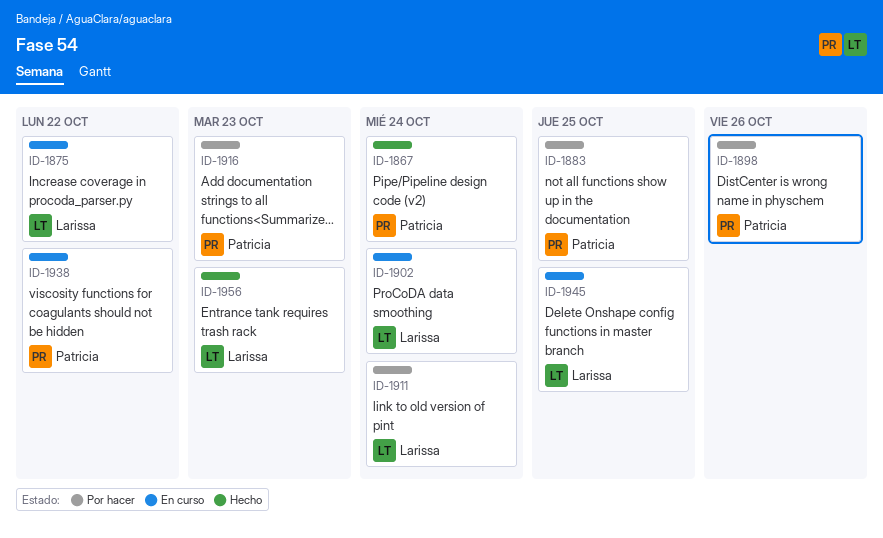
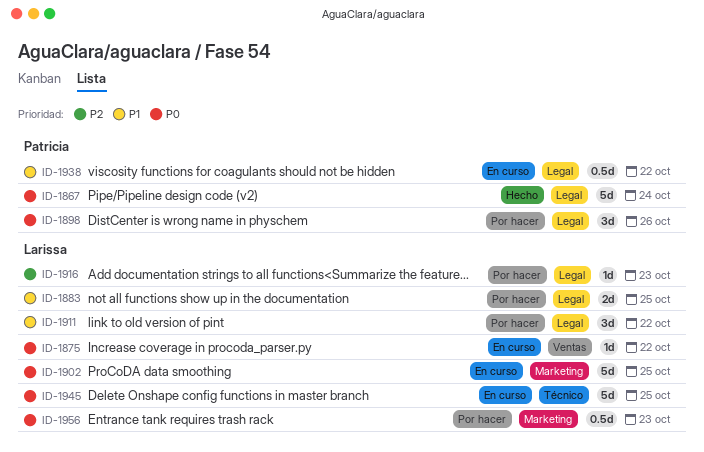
ID-1883, owner: Patricia -> Larissa
ID-1902, due: Oct 24 -> Oct 25
ID-1911, due: Oct 24 -> Oct 22
ID-1916, owner: Patricia -> Larissa
ID-1956, status: Hecho -> Por hacer

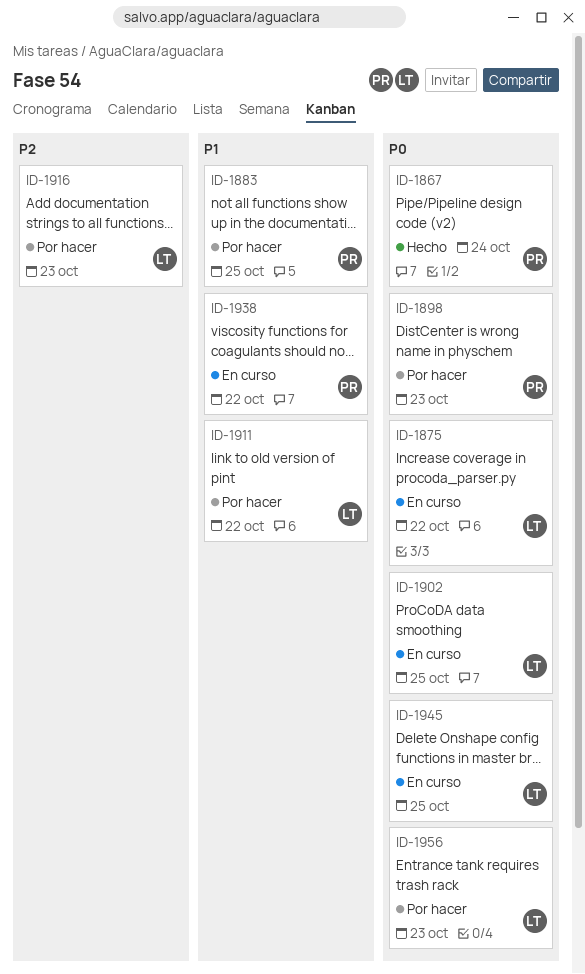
ID-1883, owner: Larissa -> Patricia
ID-1898, due: Oct 26 -> Oct 23

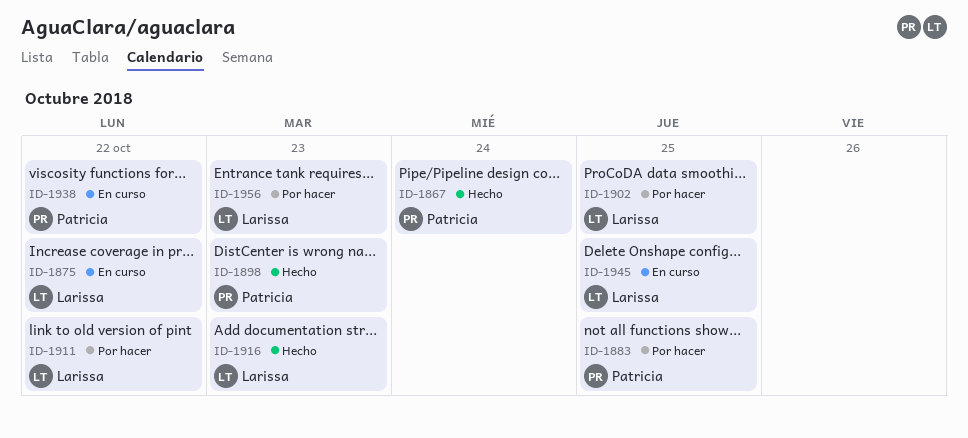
ID-1898, status: Por hacer -> Hecho
ID-1902, status: En curso -> Por hacer
ID-1916, status: Por hacer -> Hecho

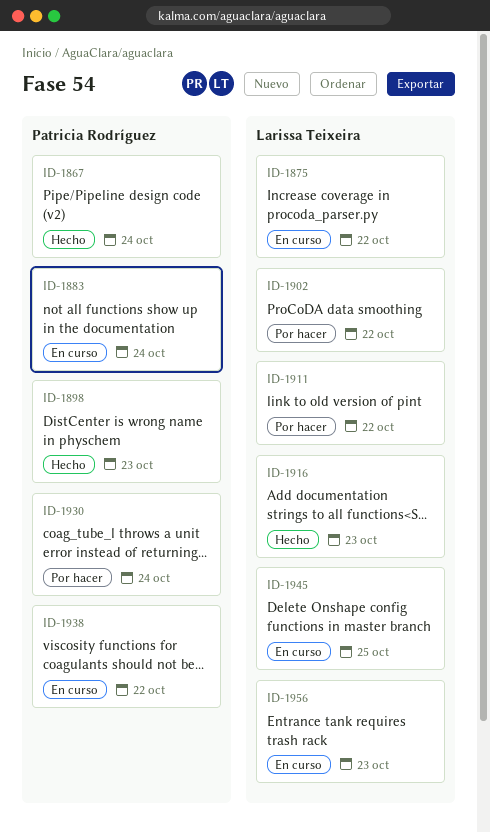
ID-1883, status: Por hacer -> En curso
ID-1883, due: Oct 25 -> Oct 24
ID-1902, due: Oct 25 -> Oct 22
ID-1930: none -> present
ID-1956, status: Por hacer -> En curso

